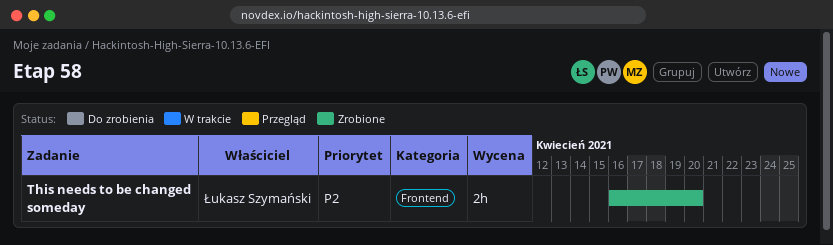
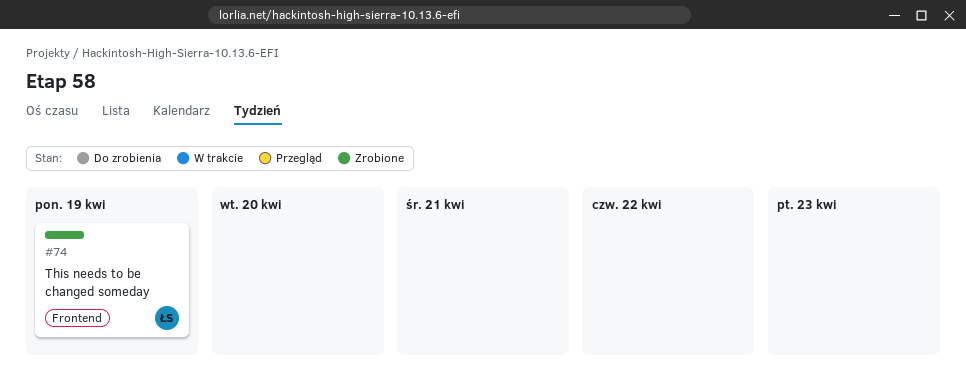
This needs to be changed someday, due: Apr 20 -> Apr 19

